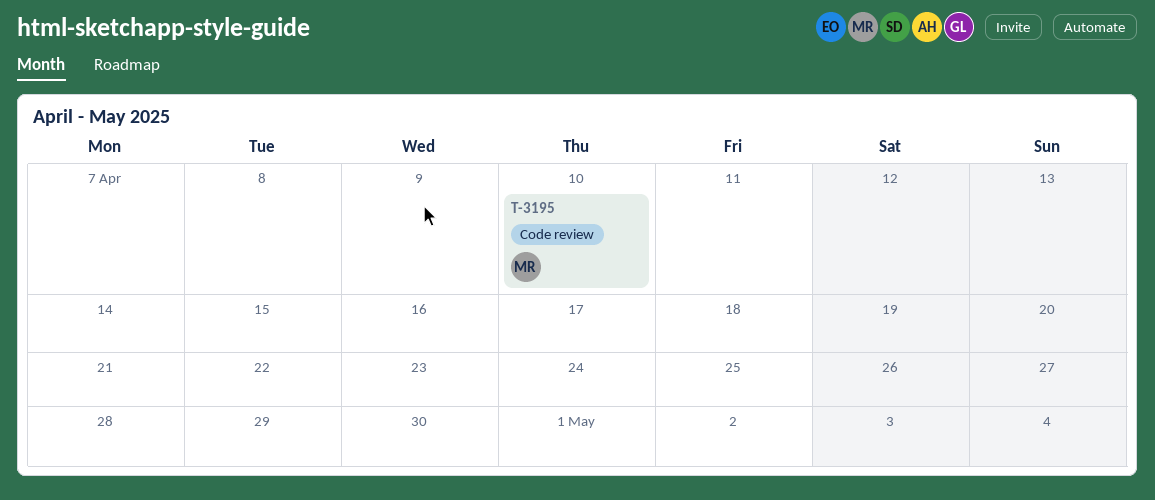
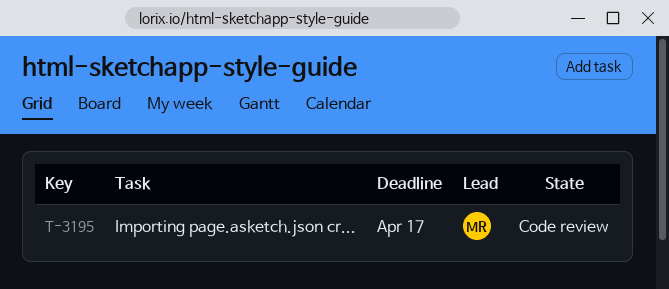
T-3195, due: Apr 10 -> Apr 17

